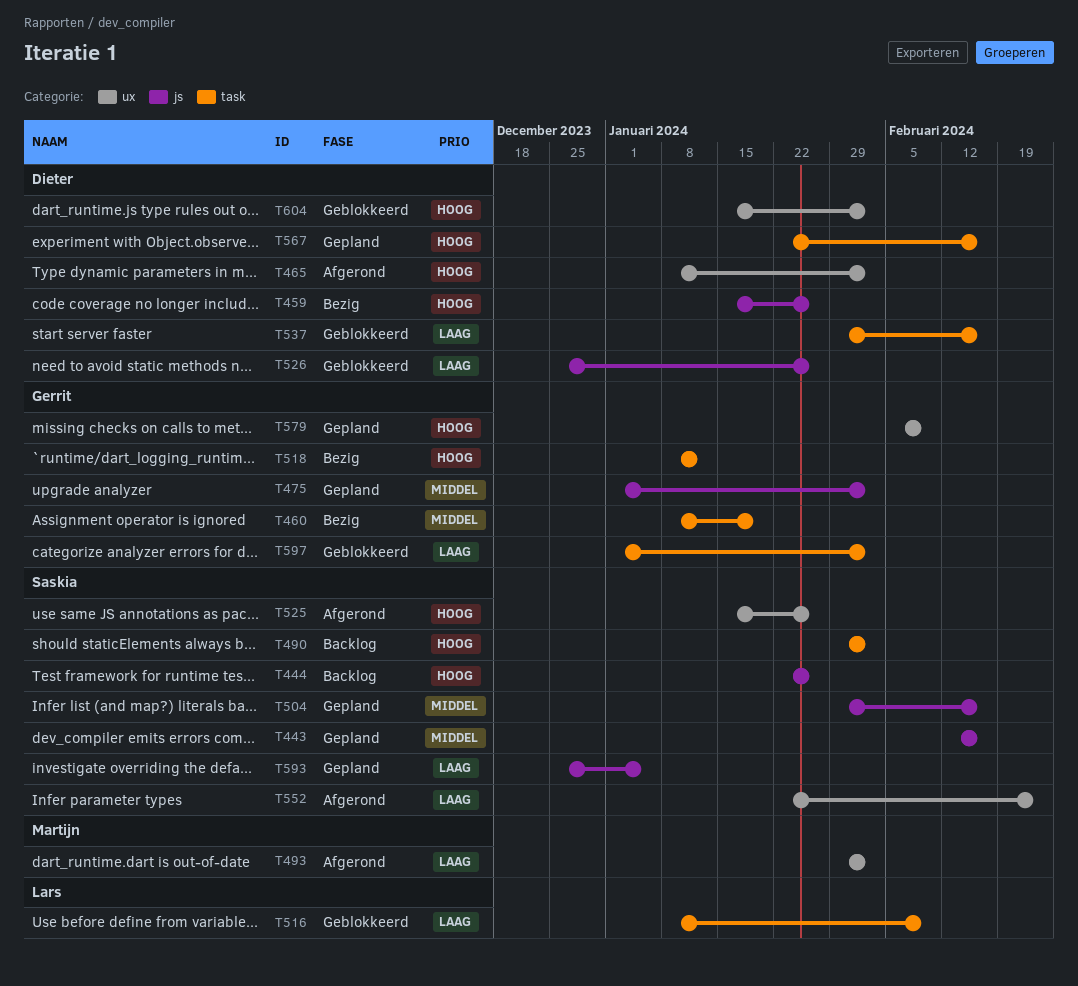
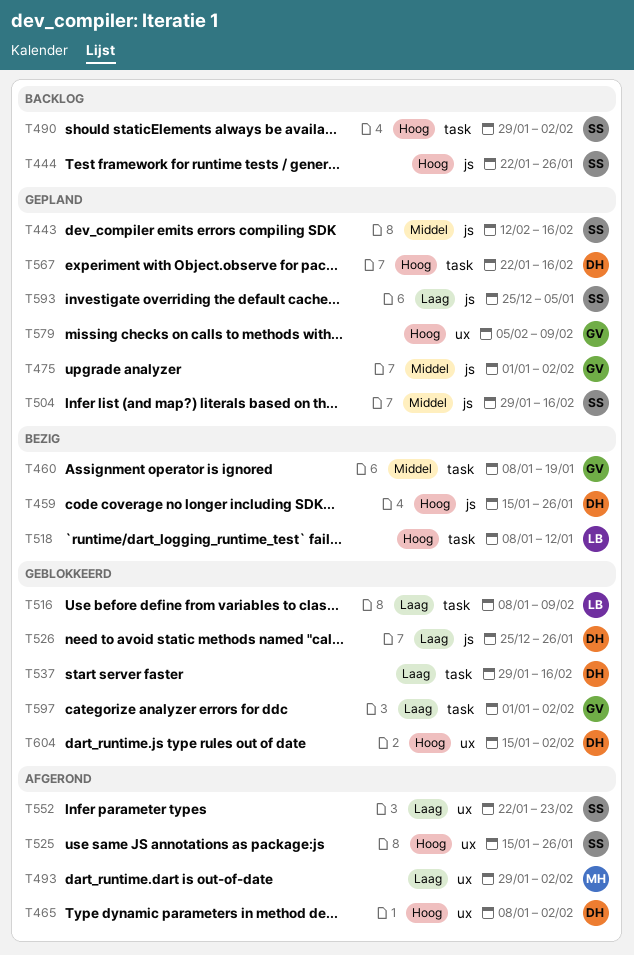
T518, owner: Gerrit -> Lars

